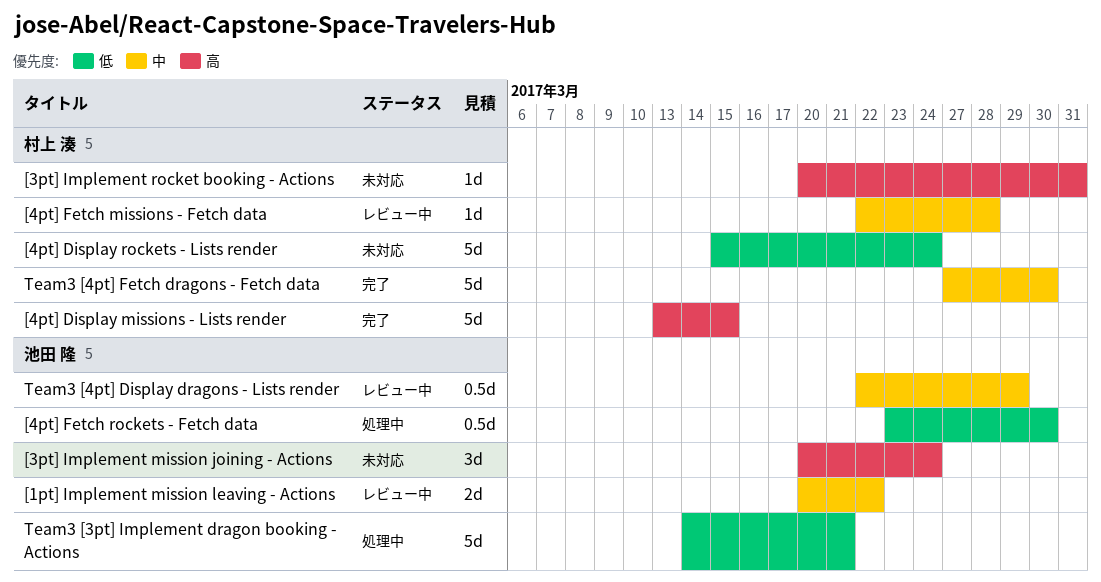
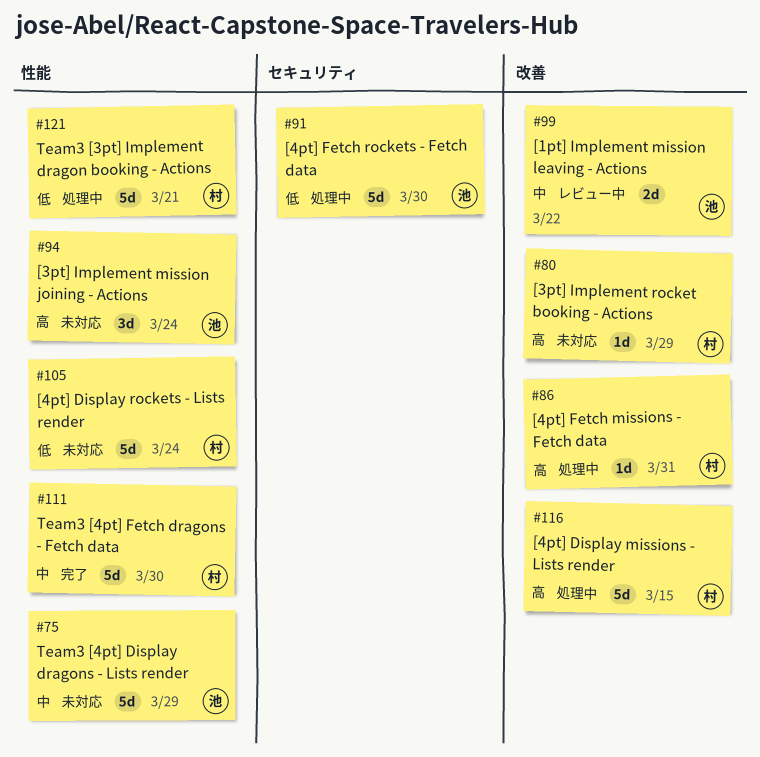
[3pt] Implement rocket booking - Actions, due: Mar 31 -> Mar 29
[4pt] Display missions - Lists render, status: 完了 -> 処理中
[4pt] Fetch missions - Fetch data, status: レビュー中 -> 処理中
[4pt] Fetch missions - Fetch data, priority: 中 -> 高
[4pt] Fetch missions - Fetch data, due: Mar 28 -> Mar 31
[4pt] Fetch rockets - Fetch data, estimate: 0.5d -> 5d
Team3 [3pt] Implement dragon booking - Actions, owner: 池田 隆 -> 村上 湊
Team3 [4pt] Display dragons - Lists render, status: レビュー中 -> 未対応
Team3 [4pt] Display dragons - Lists render, estimate: 0.5d -> 5d

